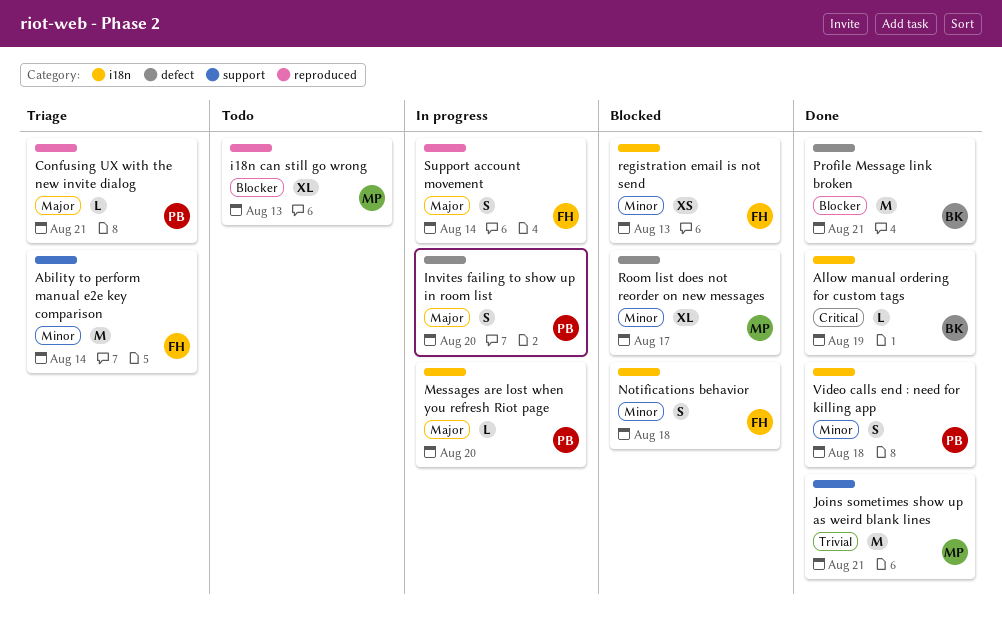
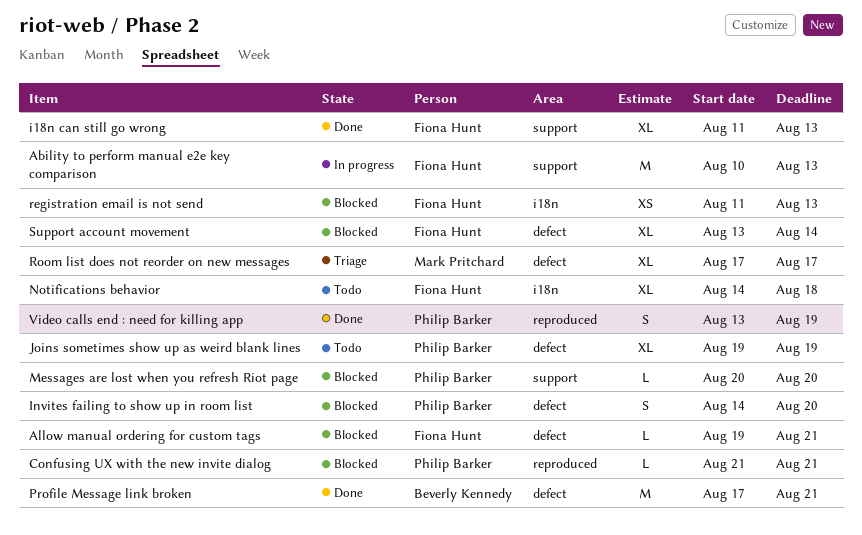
Ability to perform manual e2e key comparison, status: Triage -> In progress
Ability to perform manual e2e key comparison, due: Aug 14 -> Aug 13
Allow manual ordering for custom tags, status: Done -> Blocked
Allow manual ordering for custom tags, owner: Beverly Kennedy -> Fiona Hunt
Allow manual ordering for custom tags, label: i18n -> defect
Allow manual ordering for custom tags, due: Aug 19 -> Aug 21
Confusing UX with the new invite dialog, status: Triage -> Blocked
i18n can still go wrong, status: Todo -> Done
i18n can still go wrong, owner: Mark Pritchard -> Fiona Hunt
i18n can still go wrong, label: reproduced -> support
Invites failing to show up in room list, status: In progress -> Blocked
Joins sometimes show up as weird blank lines, status: Done -> Todo
Joins sometimes show up as weird blank lines, owner: Mark Pritchard -> Philip Barker
Joins sometimes show up as weird blank lines, label: support -> defect
Joins sometimes show up as weird blank lines, estimate: M -> XL
Joins sometimes show up as weird blank lines, due: Aug 21 -> Aug 19
Messages are lost when you refresh Riot page, status: In progress -> Blocked
Messages are lost when you refresh Riot page, label: i18n -> support
Notifications behavior, status: Blocked -> Todo
Notifications behavior, estimate: S -> XL
Room list does not reorder on new messages, status: Blocked -> Triage
Support account movement, status: In progress -> Blocked
Support account movement, label: reproduced -> defect
Support account movement, estimate: S -> XL
Video calls end : need for killing app, label: i18n -> reproduced
Video calls end : need for killing app, due: Aug 18 -> Aug 19

